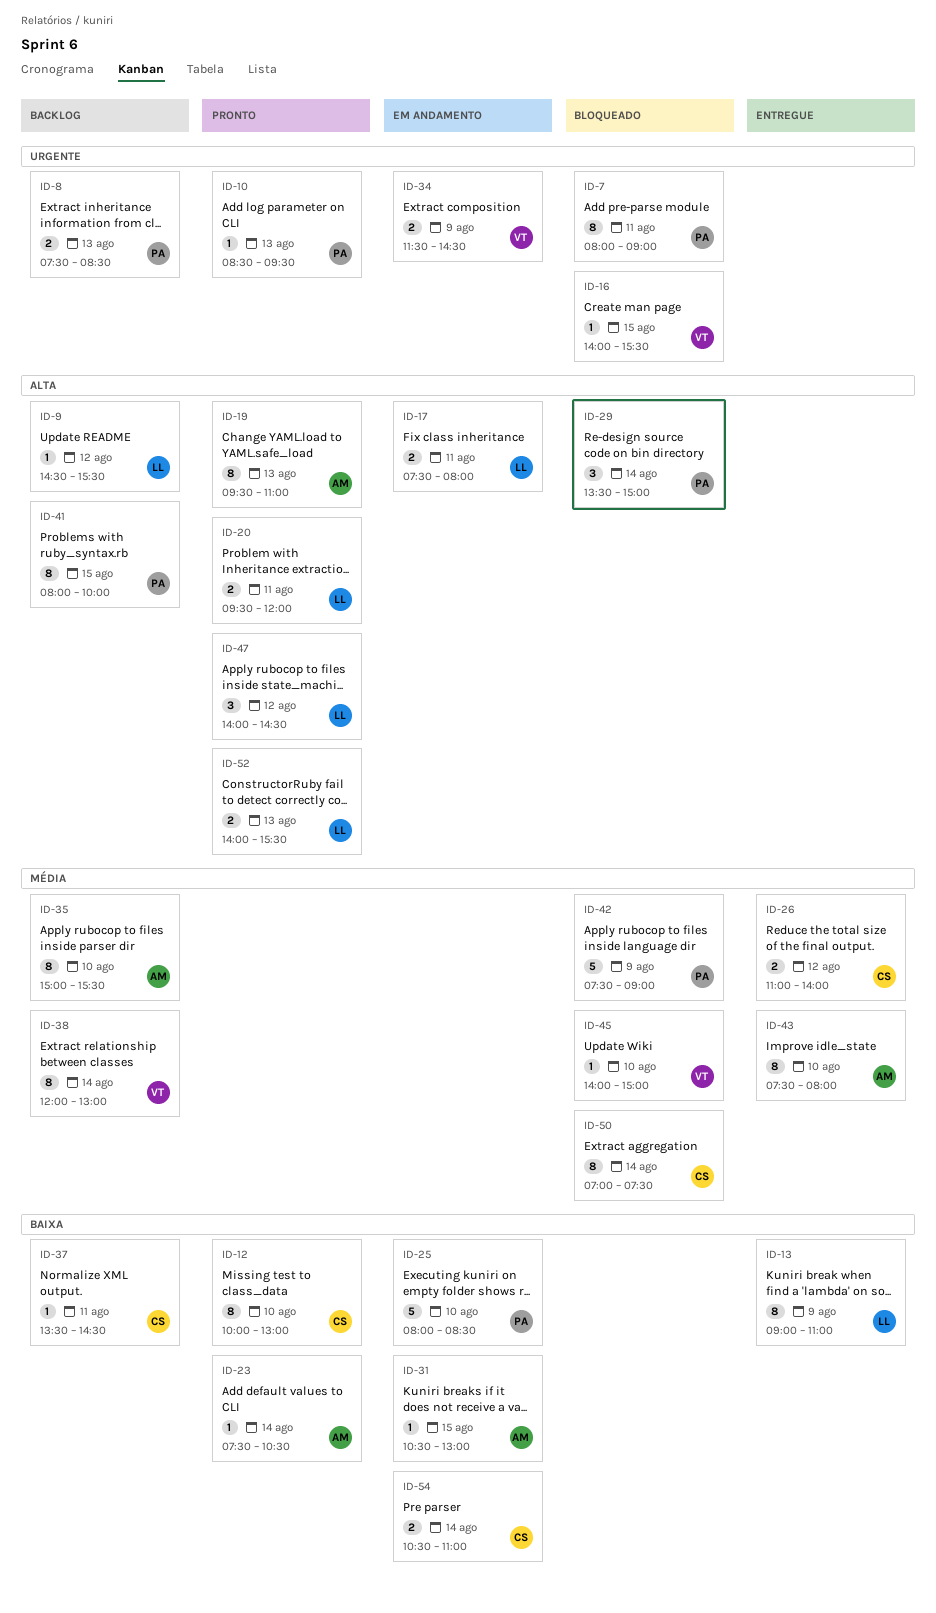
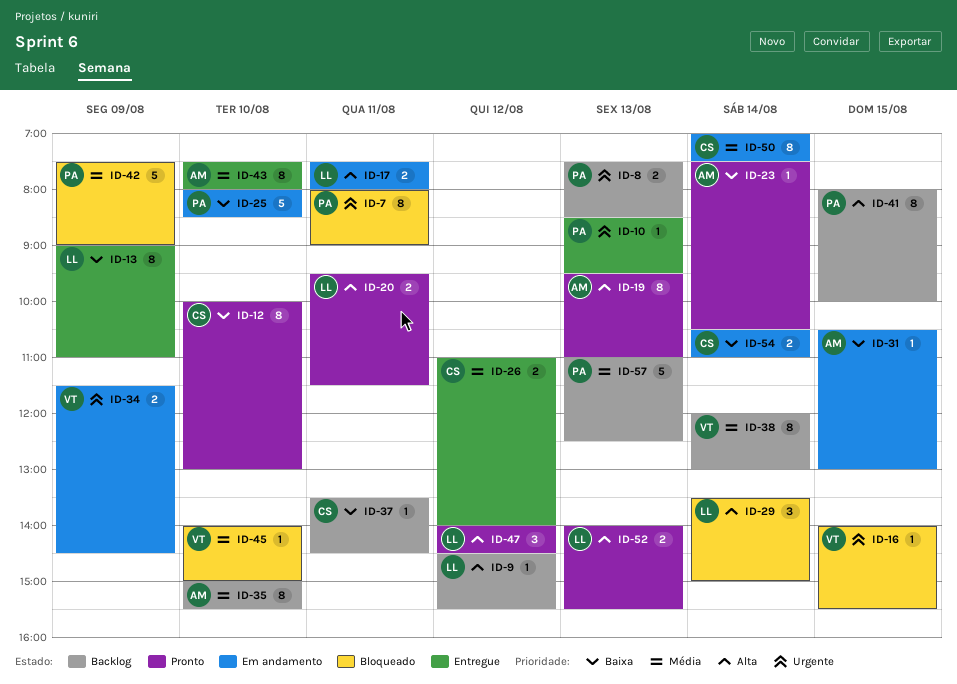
ID-10, status: Pronto -> Entregue
ID-20, ends: 12:00 -> 11:30
ID-29, owner: PA -> LL
ID-50, status: Bloqueado -> Em andamento
ID-57: none -> present

